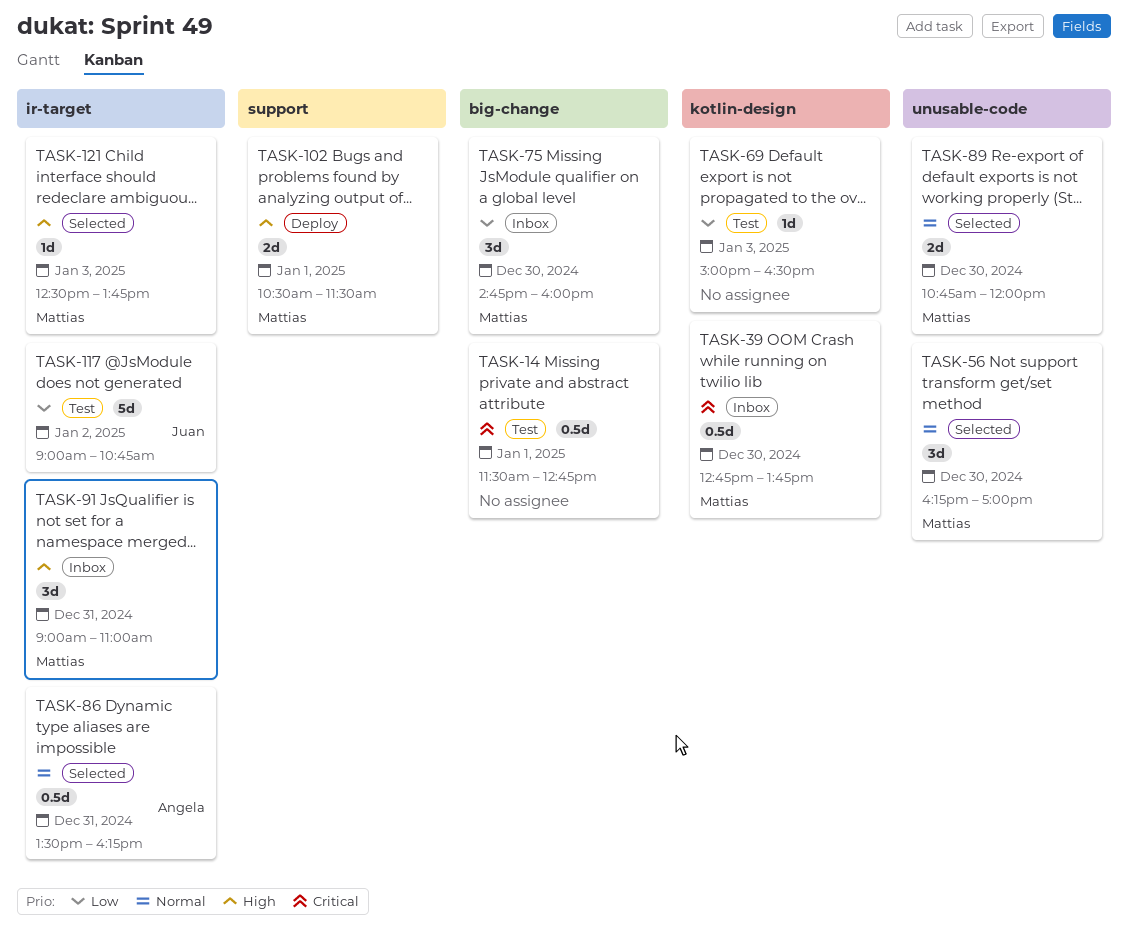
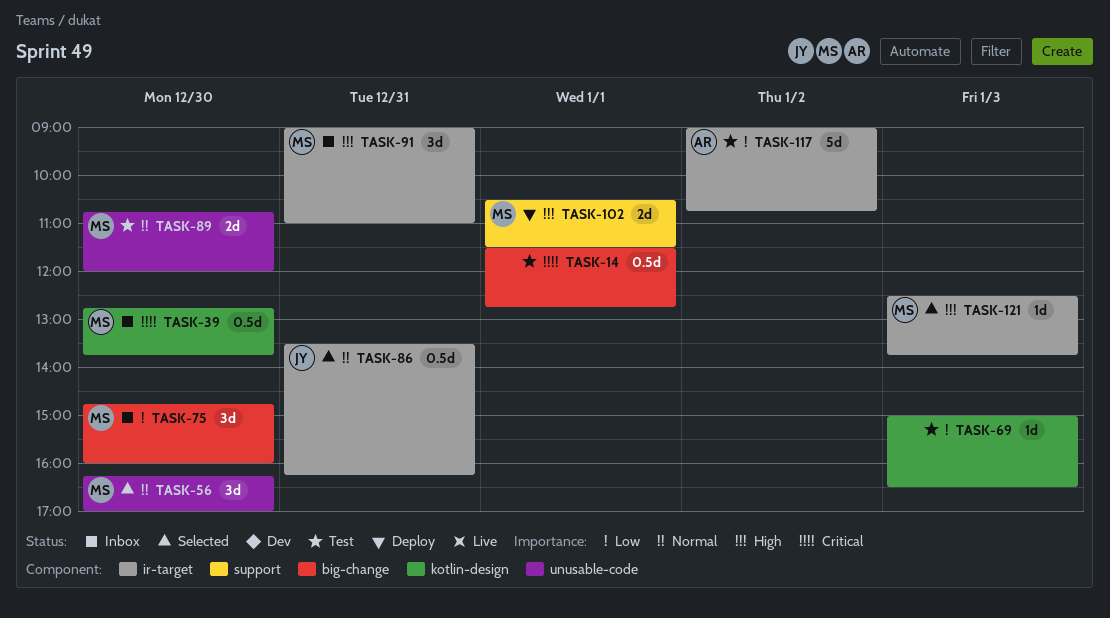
TASK-86, owner: Angela -> Juan
TASK-89, status: Selected -> Test
TASK-117, owner: Juan -> Angela

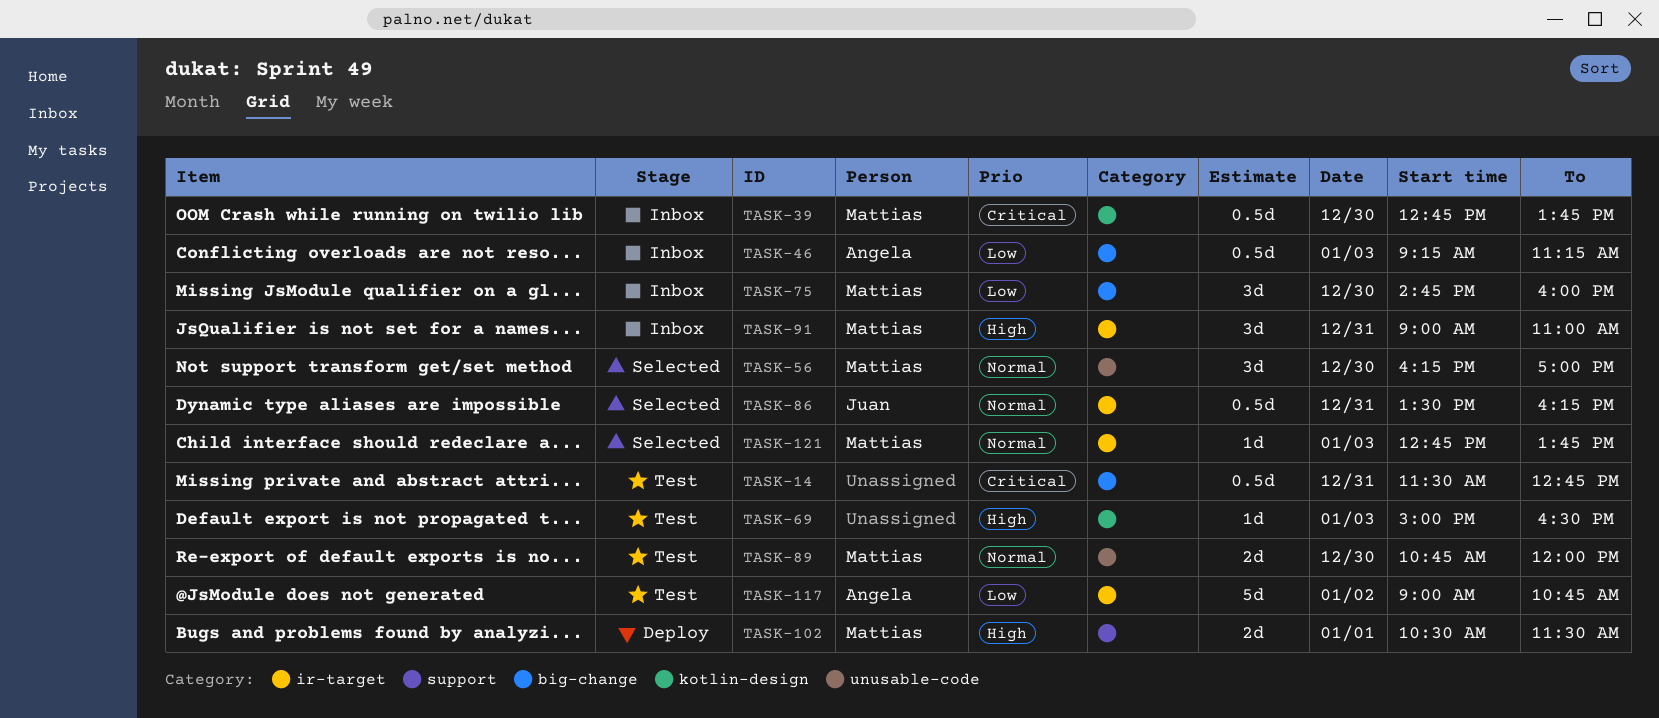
TASK-14, day: Jan 1 -> Dec 31
TASK-46: none -> present
TASK-69, priority: Low -> High
TASK-121, priority: High -> Normal
TASK-121, begins: 12:30 -> 12:45

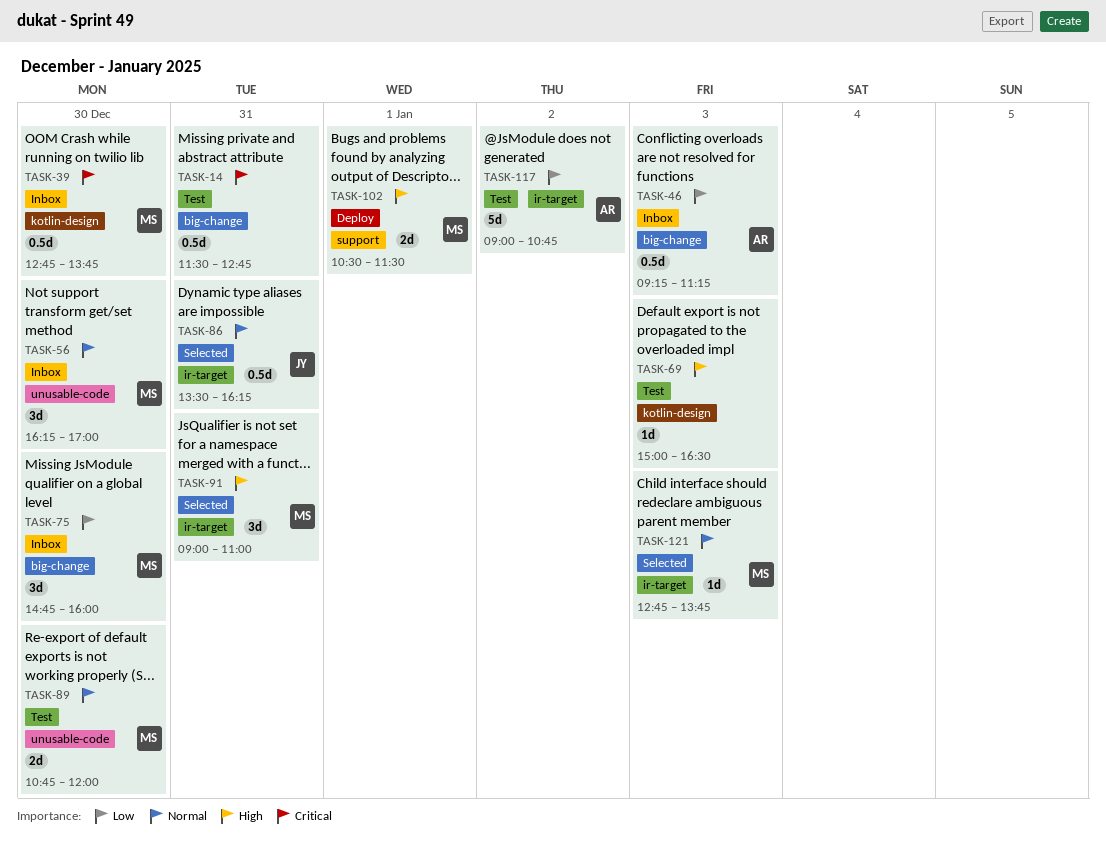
TASK-56, status: Selected -> Inbox
TASK-91, status: Inbox -> Selected

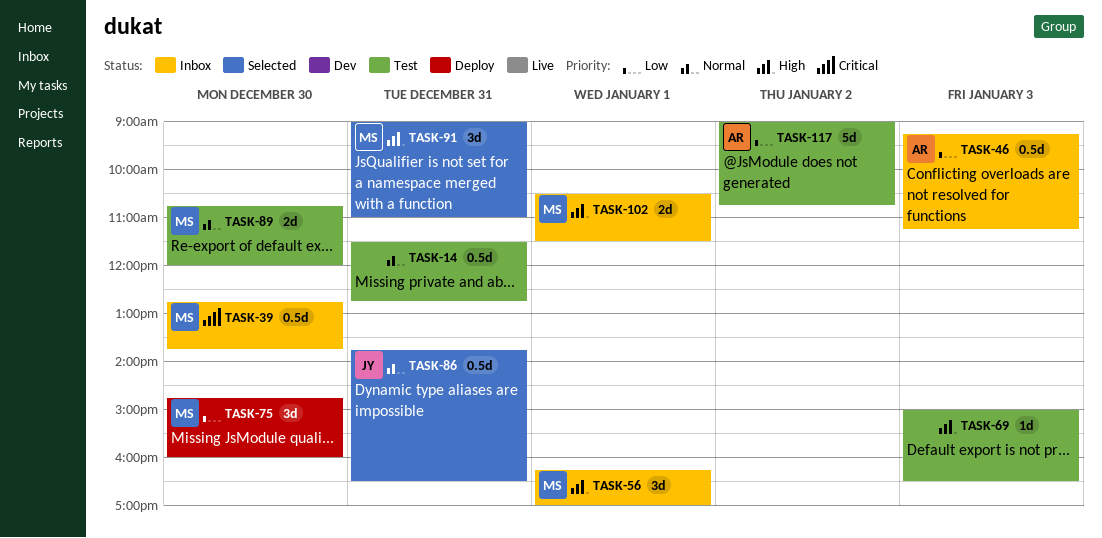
TASK-14, priority: Critical -> Normal
TASK-56, priority: Normal -> High
TASK-56, day: Dec 30 -> Jan 1
TASK-75, status: Inbox -> Deploy
TASK-86, begins: 13:30 -> 13:45
TASK-86, ends: 16:15 -> 16:30
TASK-102, status: Deploy -> Inbox
TASK-121: present -> none

